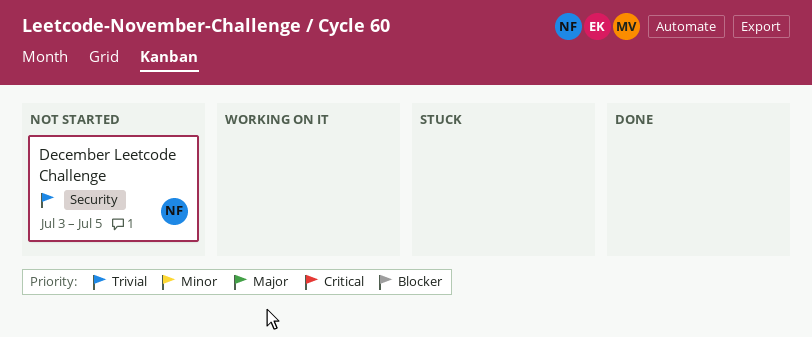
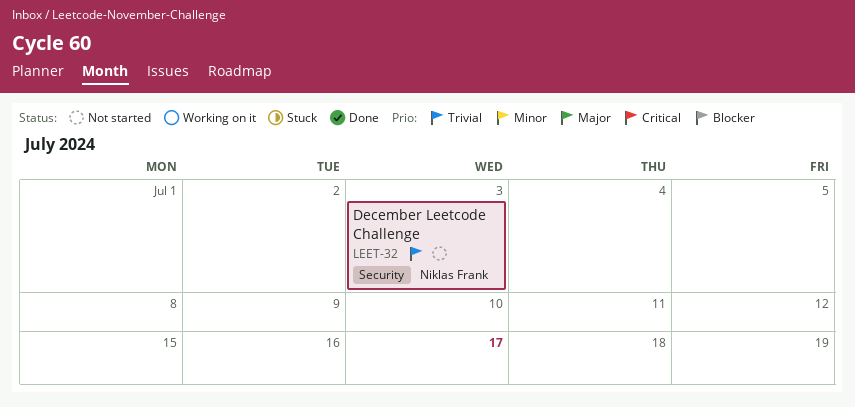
December Leetcode Challenge, due: Jul 5 -> Jul 3

